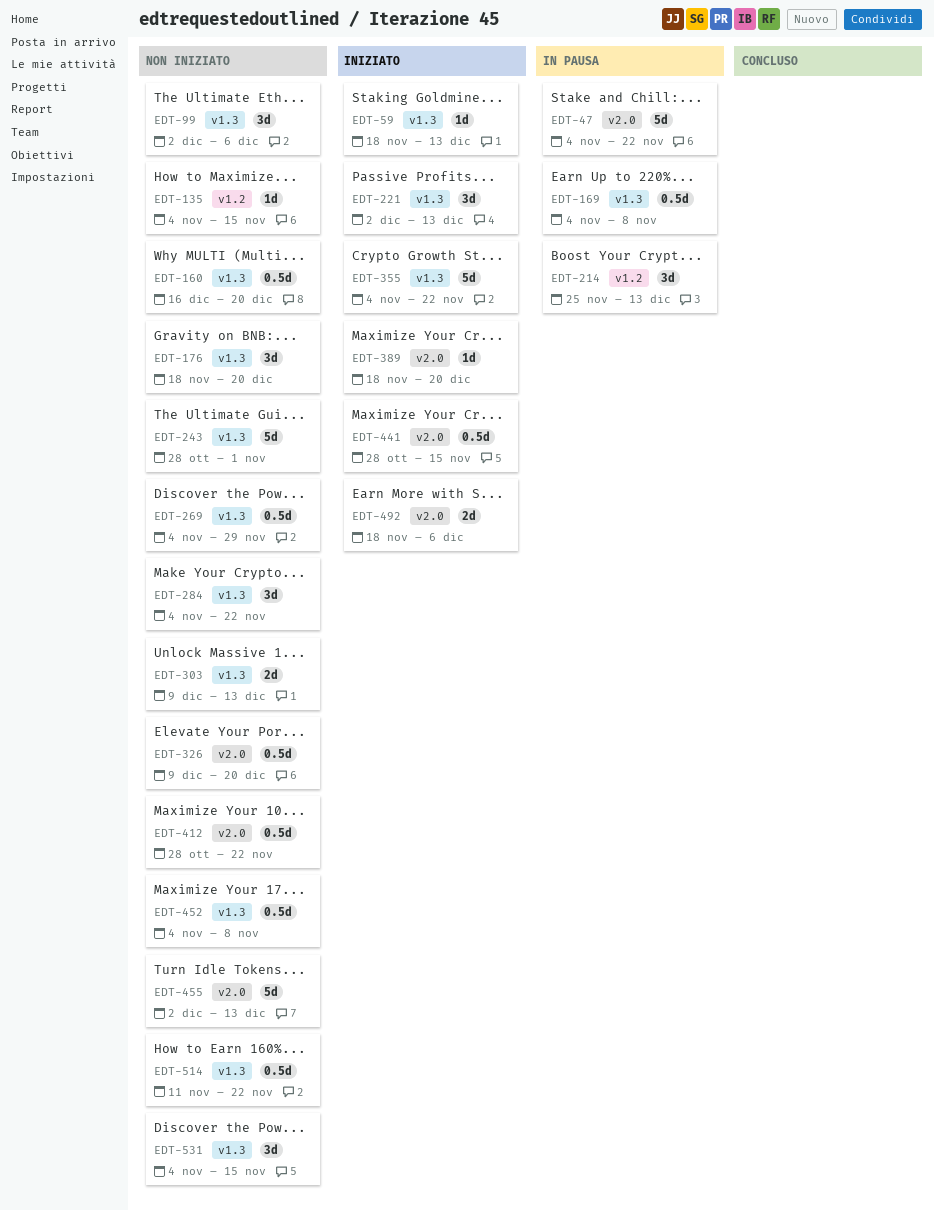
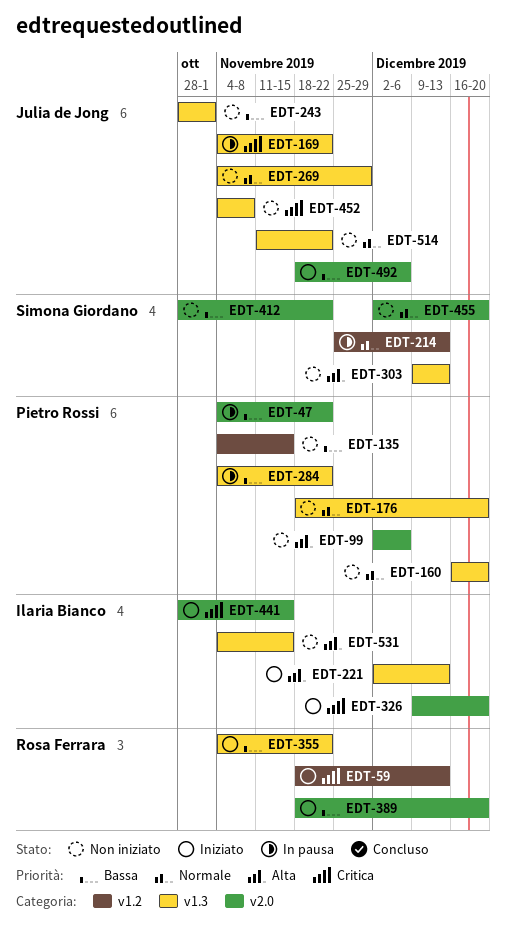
EDT-59, label: v1.3 -> v1.2
EDT-99, label: v1.3 -> v2.0
EDT-169, due: Nov 8 -> Nov 22
EDT-284, status: Non iniziato -> In pausa
EDT-326, status: Non iniziato -> Iniziato
EDT-455, due: Dec 13 -> Dec 20

